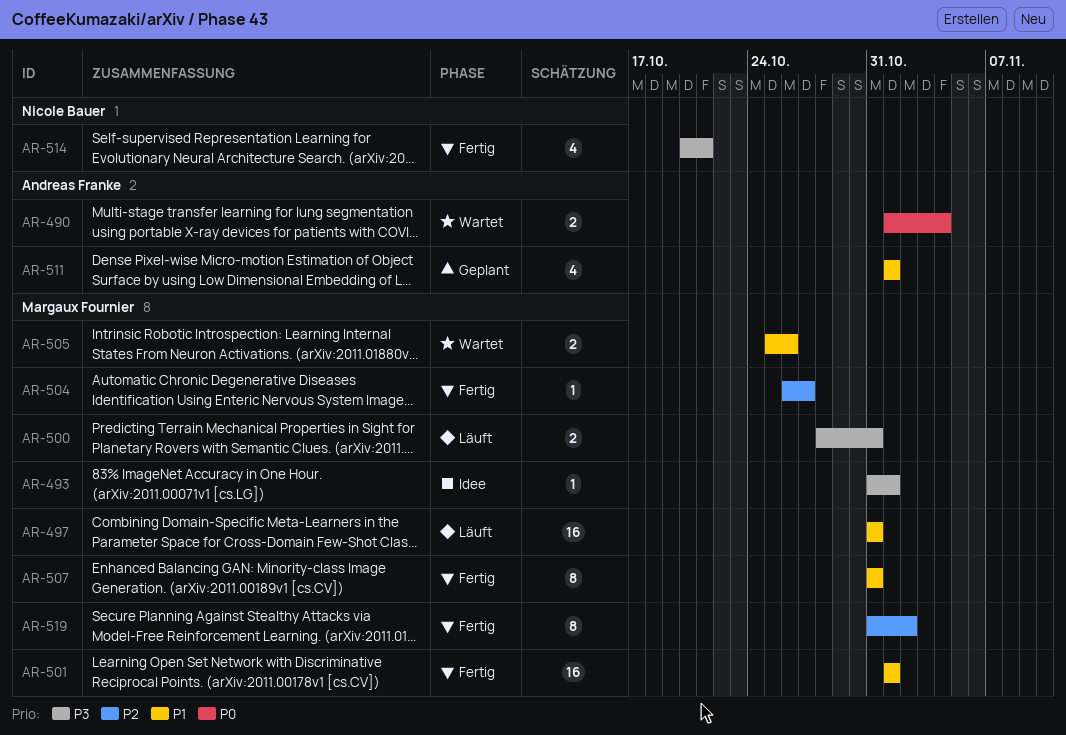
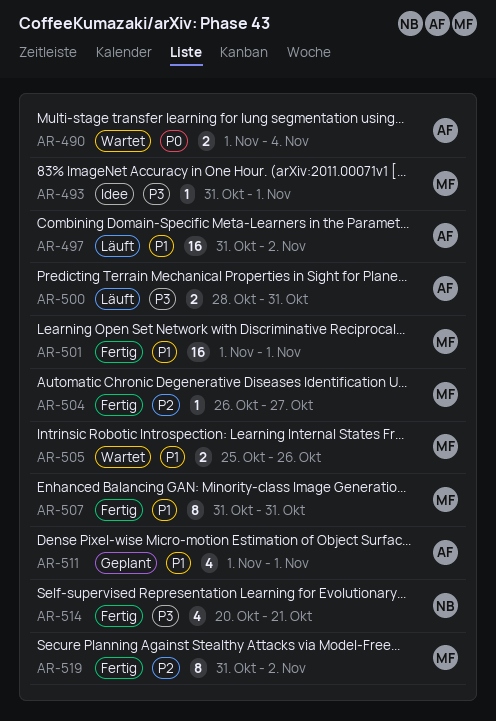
AR-497, owner: Margaux Fournier -> Andreas Franke
AR-497, due: Oct 31 -> Nov 2
AR-500, owner: Margaux Fournier -> Andreas Franke

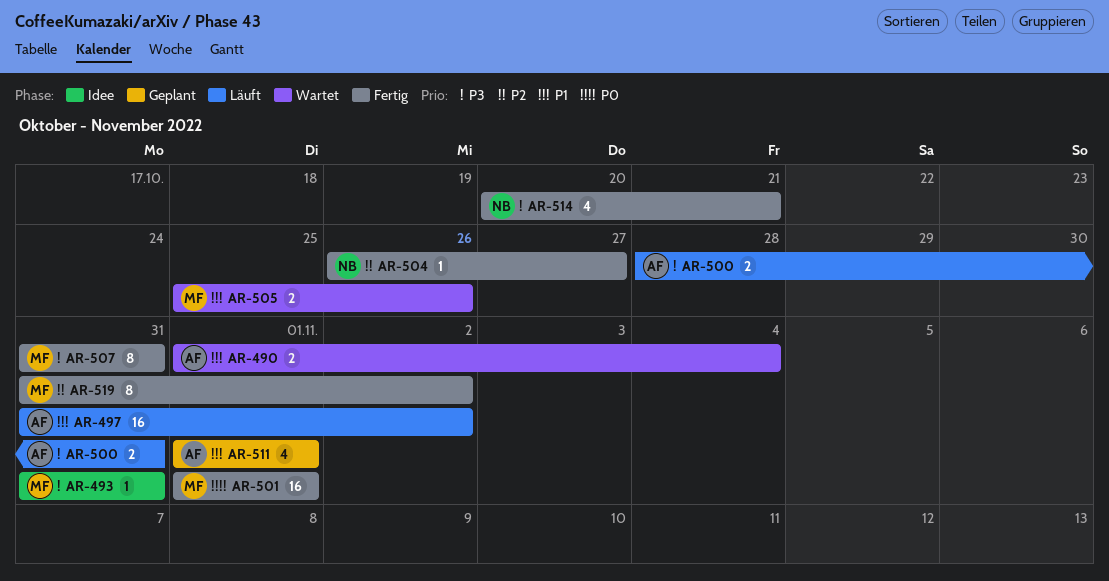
AR-490, priority: P0 -> P1
AR-493, due: Nov 1 -> Oct 31
AR-501, priority: P1 -> P0
AR-504, owner: MF -> NB
AR-507, priority: P1 -> P3

